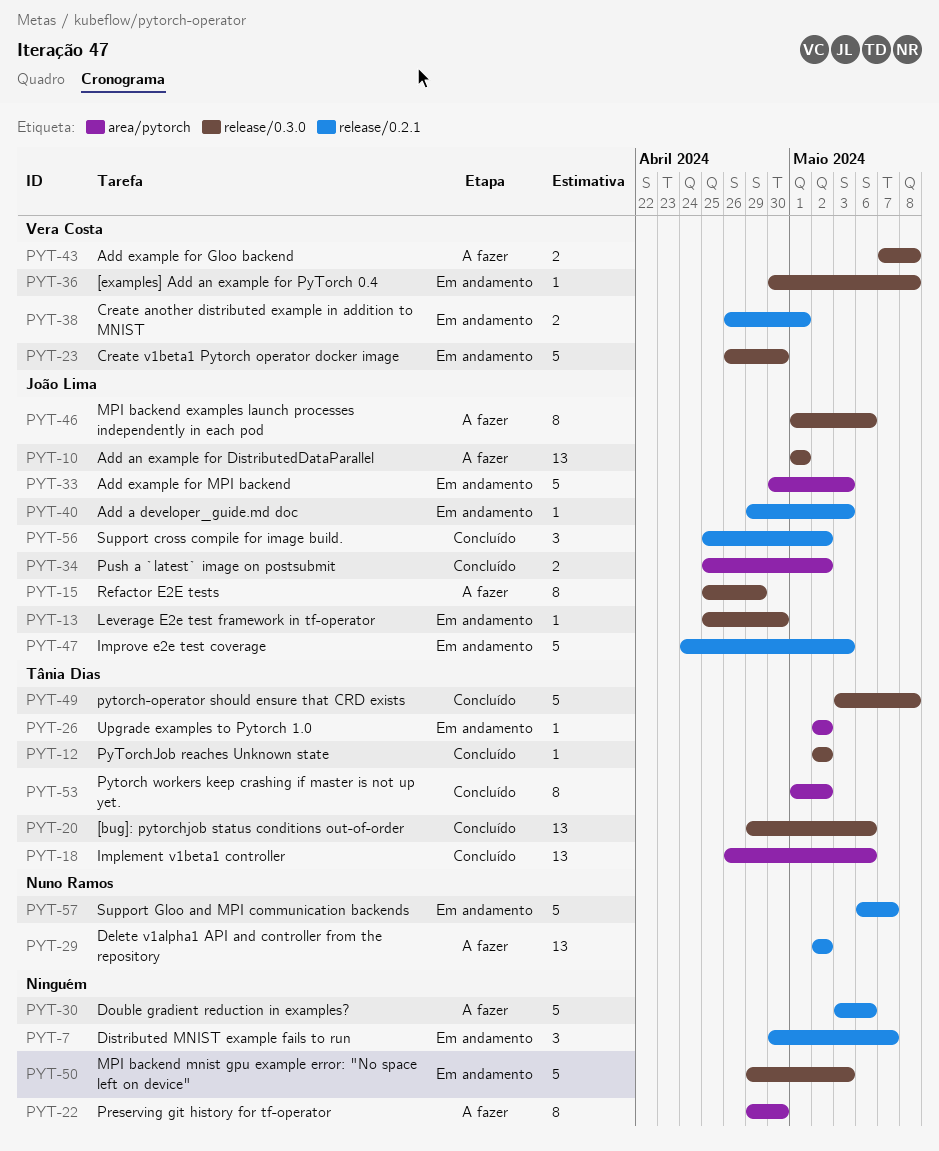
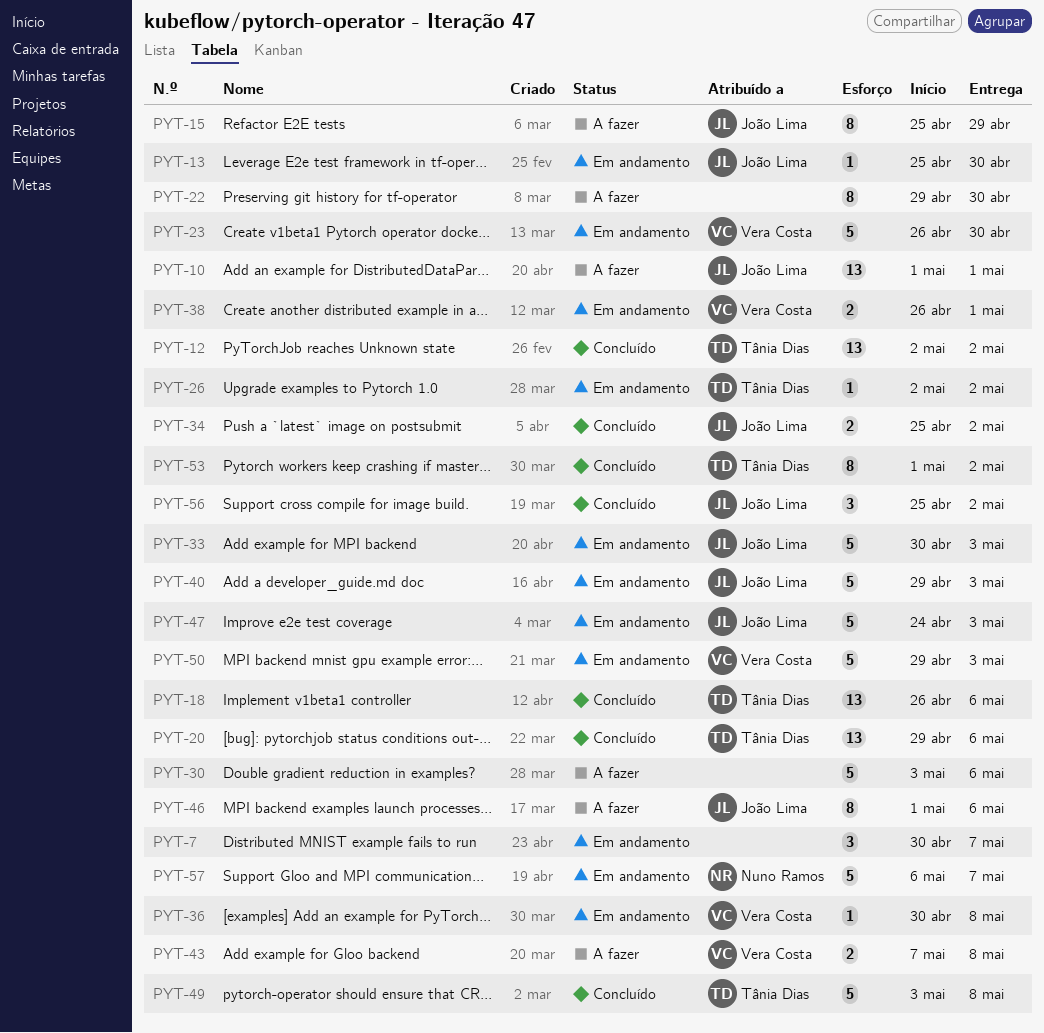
PYT-12, estimate: 1 -> 13
PYT-29: present -> none
PYT-40, estimate: 1 -> 5
PYT-50, owner: none -> Vera Costa

